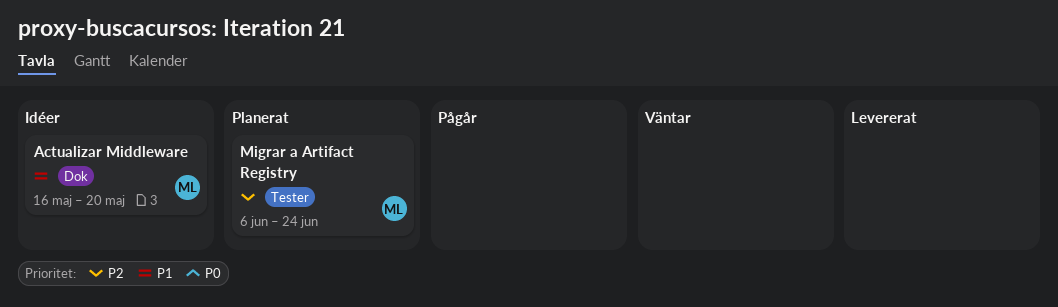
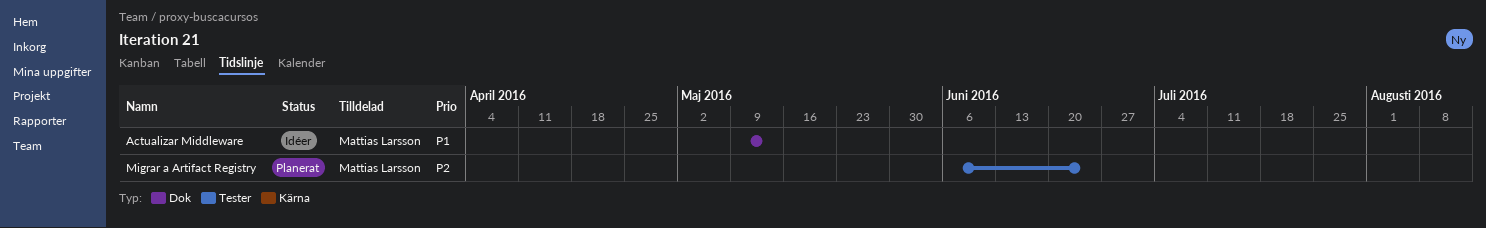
Actualizar Middleware, start: May 16 -> May 9
Actualizar Middleware, due: May 20 -> May 13

